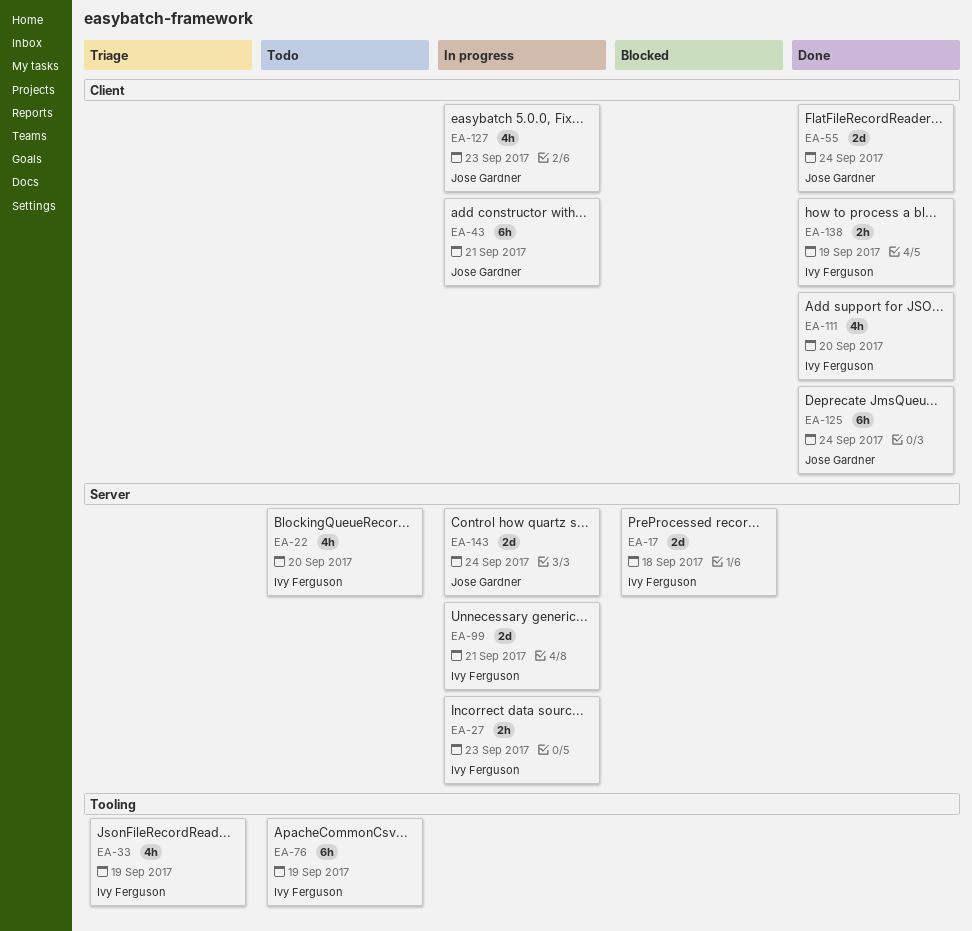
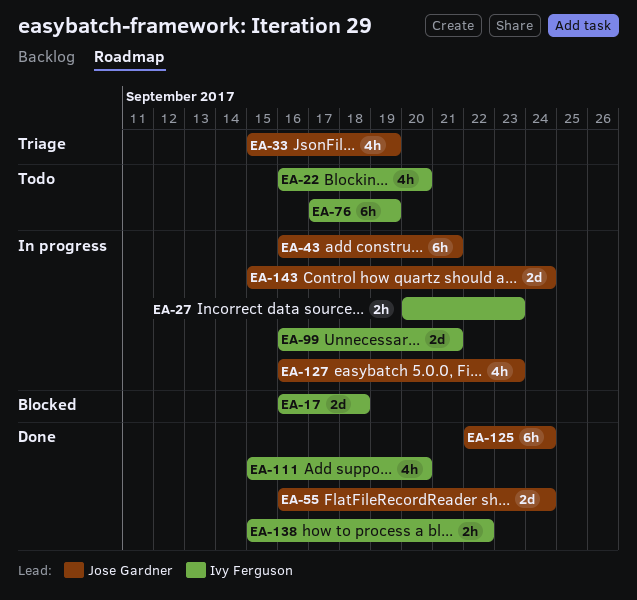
EA-33, owner: Ivy Ferguson -> Jose Gardner
EA-138, due: Sep 19 -> Sep 22

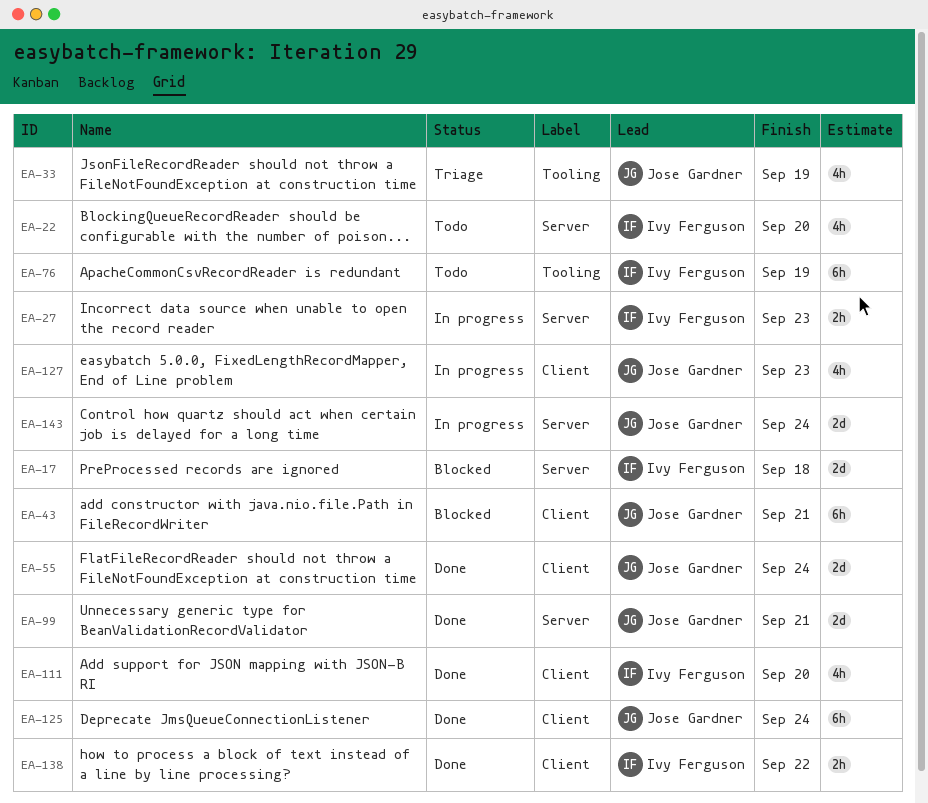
EA-43, status: In progress -> Blocked
EA-99, status: In progress -> Done
EA-99, owner: Ivy Ferguson -> Jose Gardner

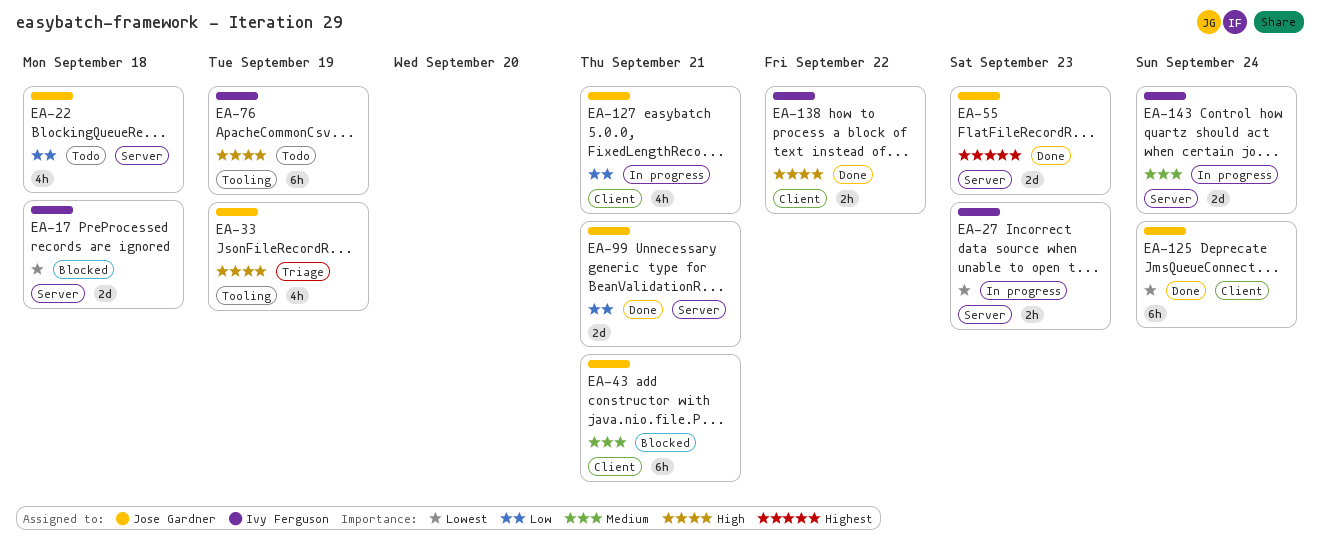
EA-22, owner: Ivy Ferguson -> Jose Gardner
EA-22, due: Sep 20 -> Sep 18
EA-55, label: Client -> Server
EA-55, due: Sep 24 -> Sep 23
EA-111: present -> none
EA-127, due: Sep 23 -> Sep 21
EA-143, owner: Jose Gardner -> Ivy Ferguson

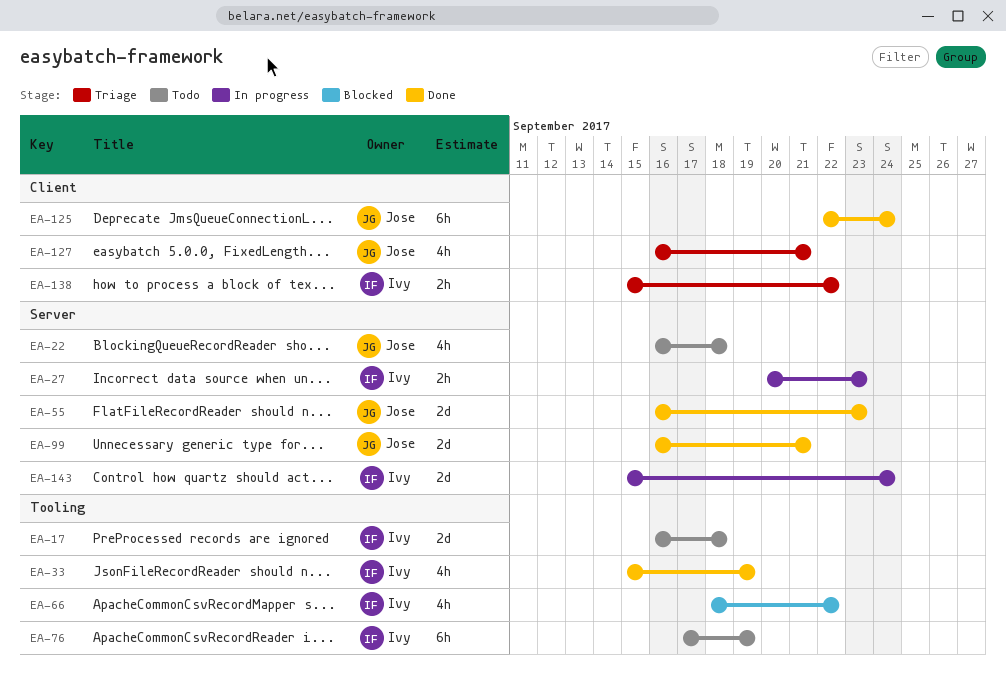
EA-17, status: Blocked -> Todo
EA-17, label: Server -> Tooling
EA-33, status: Triage -> Done
EA-33, owner: Jose Gardner -> Ivy Ferguson
EA-43: present -> none
EA-66: none -> present
EA-127, status: In progress -> Triage
EA-138, status: Done -> Triage

